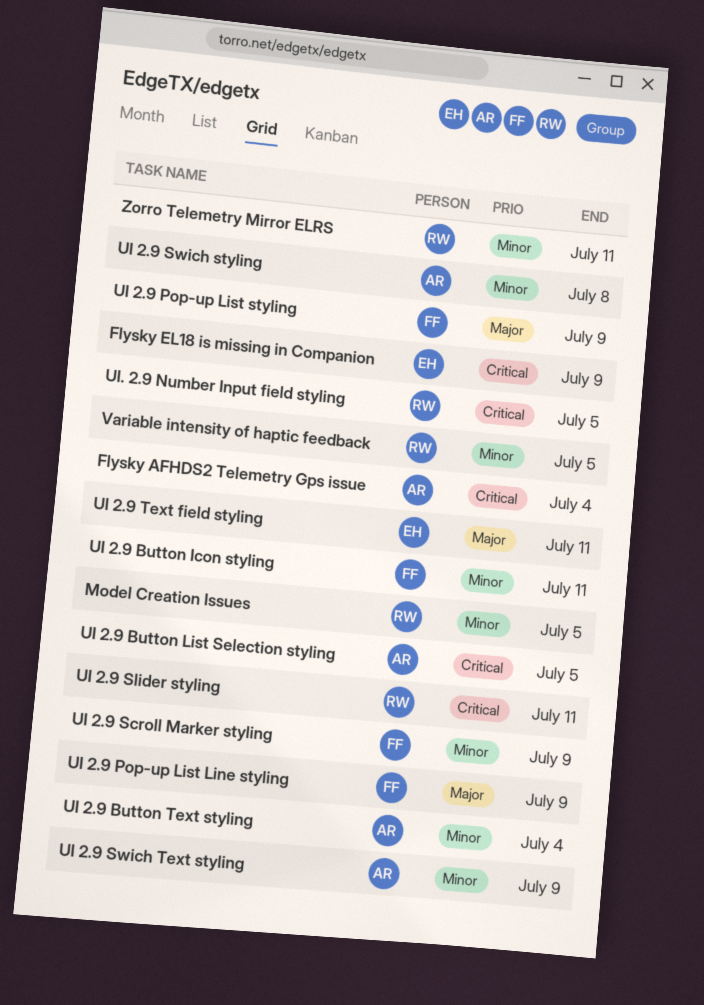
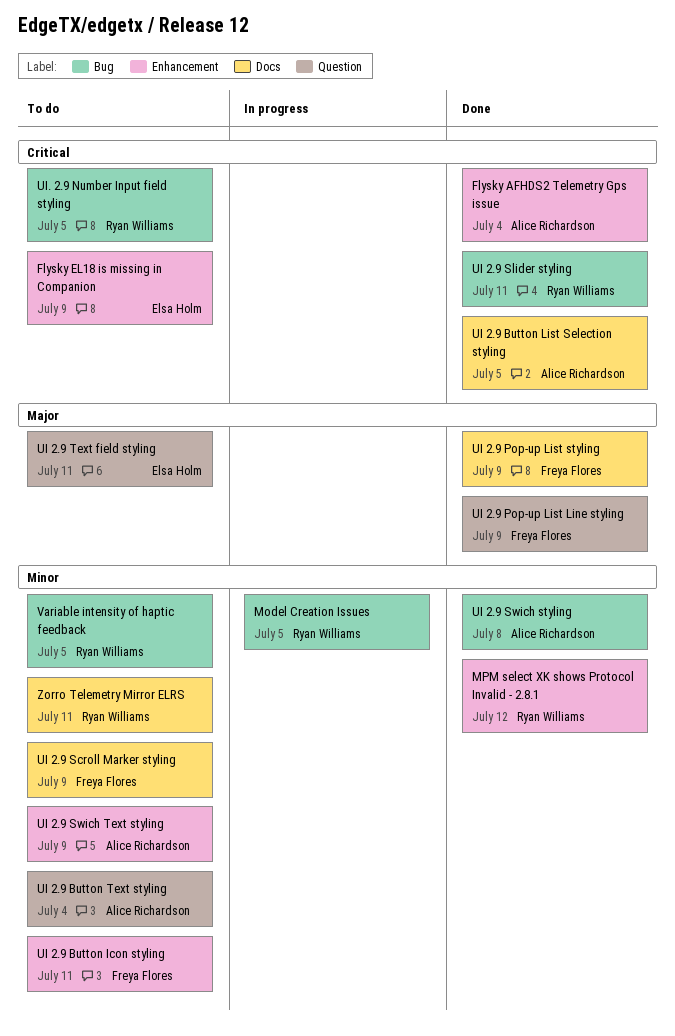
MPM select XK shows Protocol Invalid - 2.8.1: none -> present

